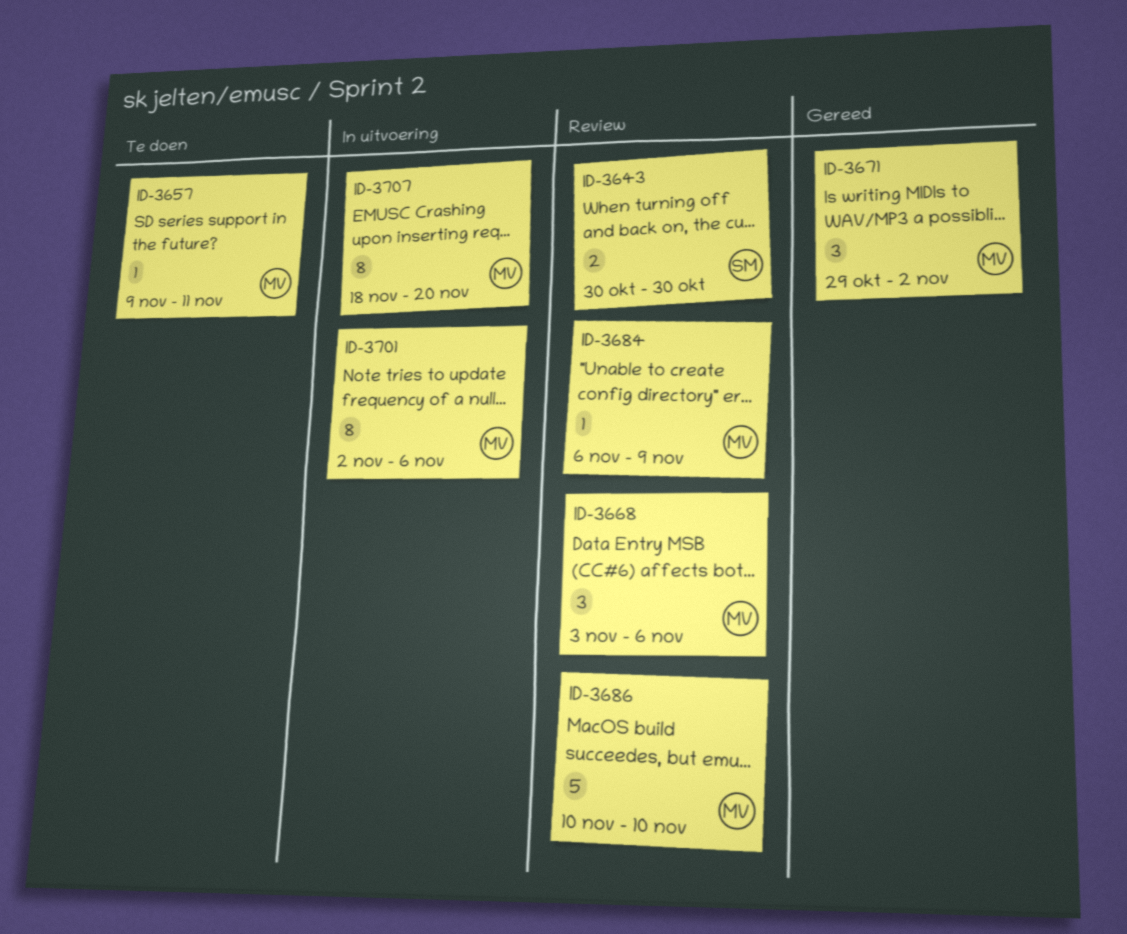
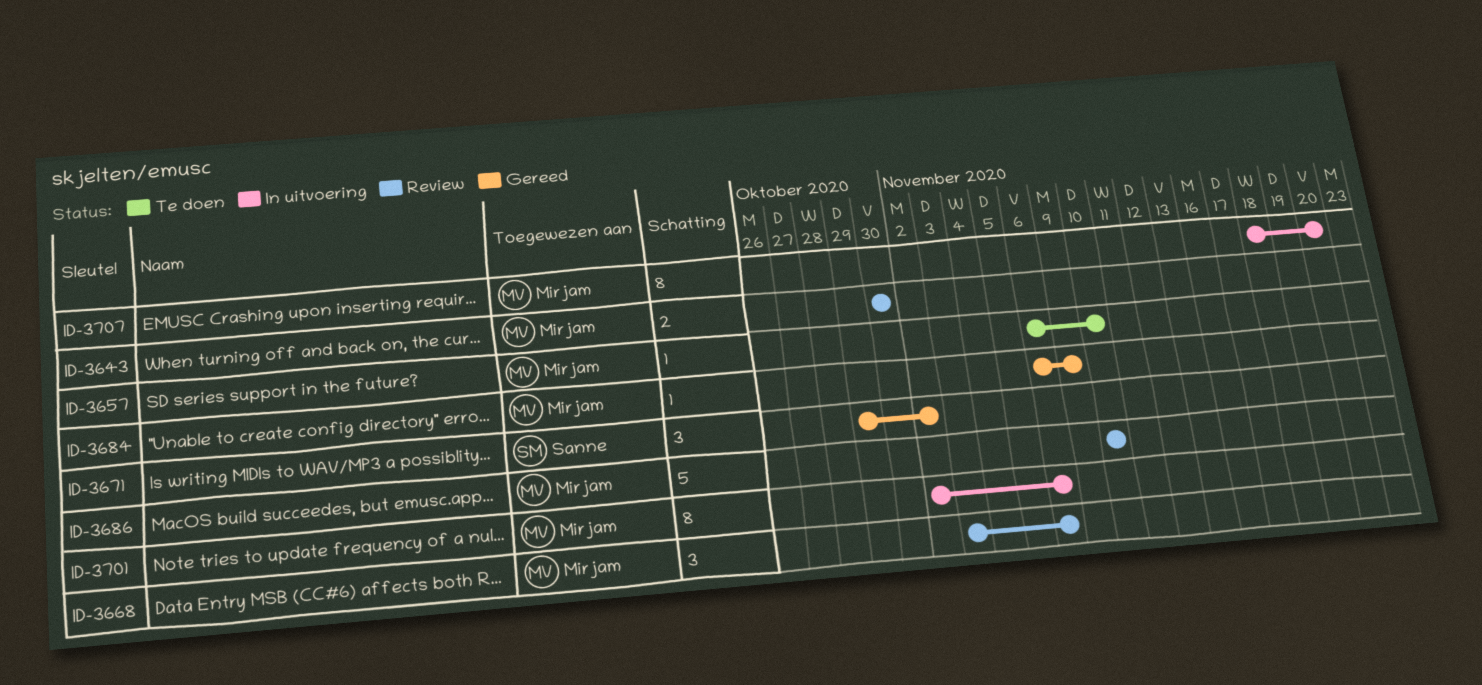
ID-3643, owner: Sanne -> Mirjam
ID-3657, start: Nov 9 -> Nov 6
ID-3657, due: Nov 11 -> Nov 10
ID-3671, owner: Mirjam -> Sanne
ID-3684, status: Review -> Gereed

